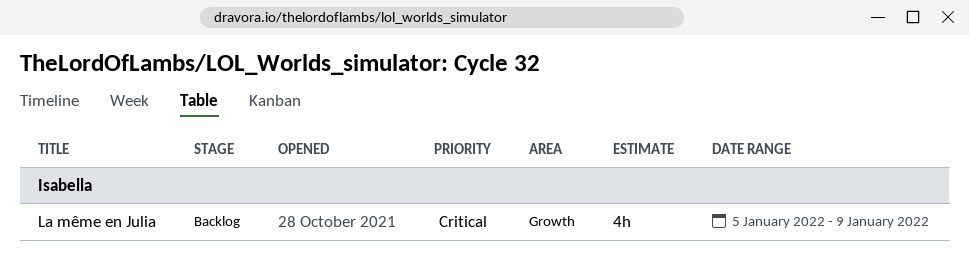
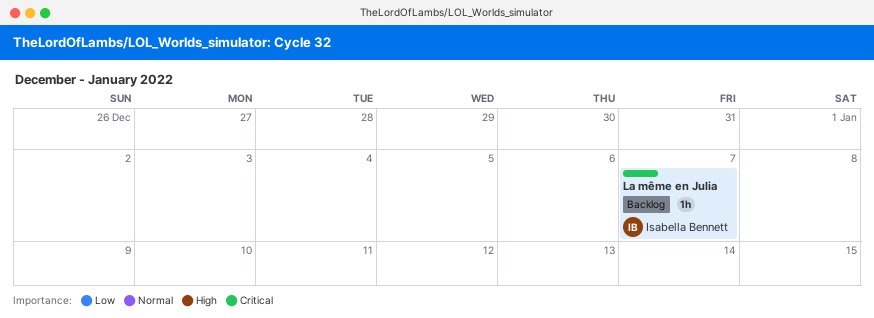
La même en Julia, estimate: 4h -> 1h
La même en Julia, due: Jan 9 -> Jan 7

